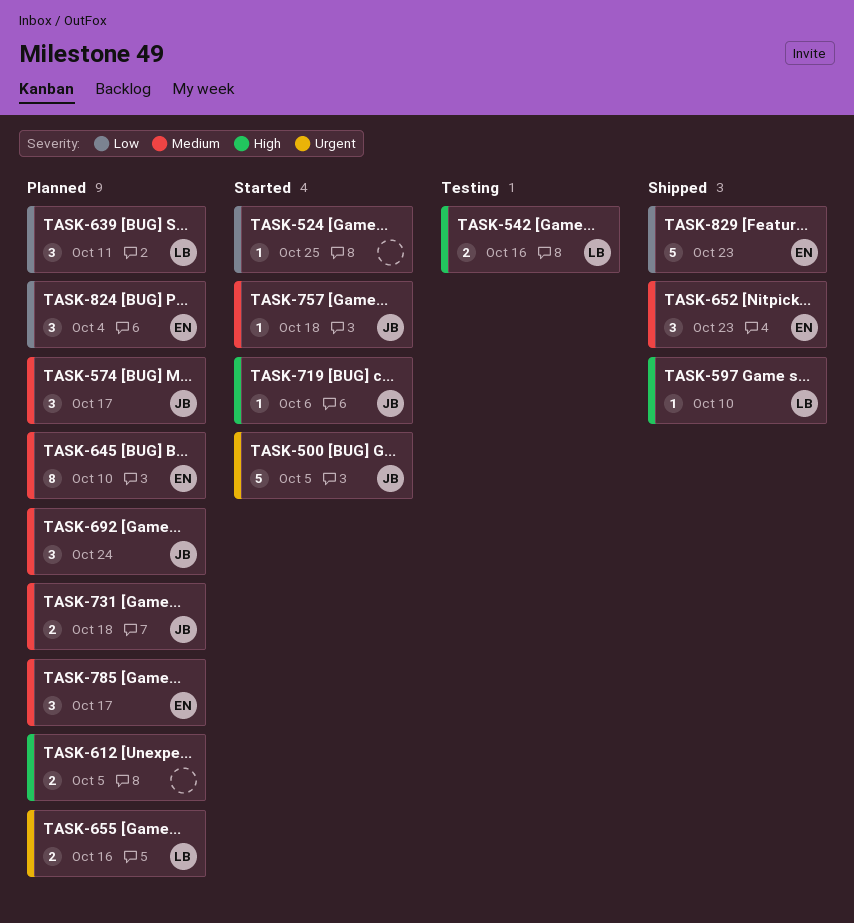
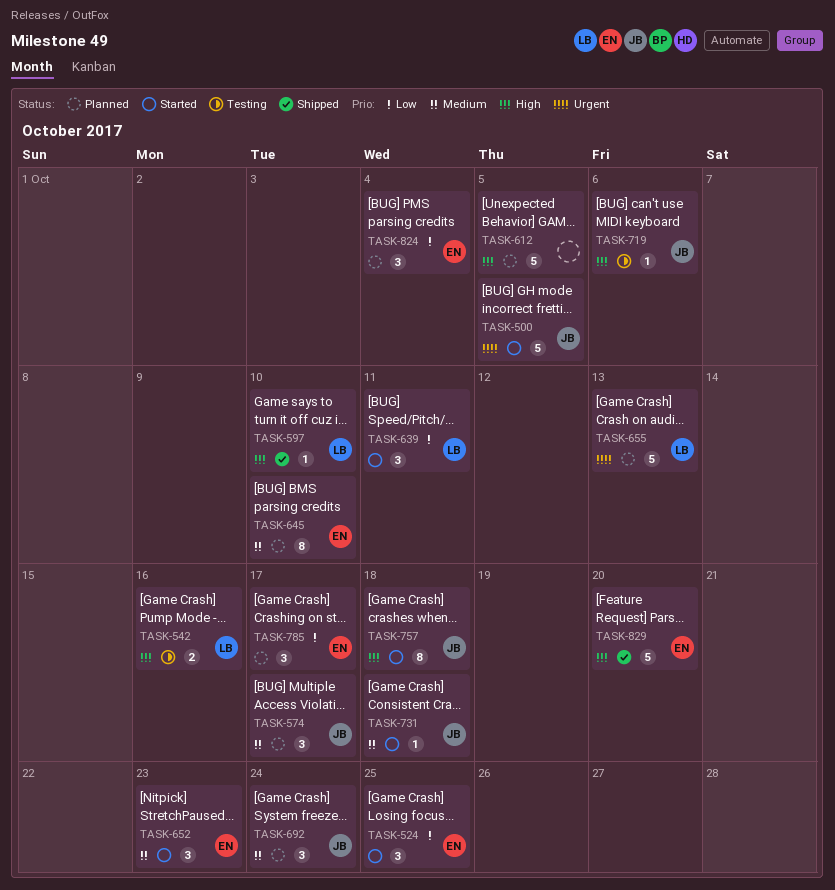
TASK-524, owner: none -> EN
TASK-524, estimate: 1 -> 3
TASK-612, estimate: 2 -> 5
TASK-639, status: Planned -> Started
TASK-652, status: Shipped -> Started
TASK-655, estimate: 2 -> 5
TASK-655, due: Oct 16 -> Oct 13
TASK-719, status: Started -> Testing
TASK-731, status: Planned -> Started
TASK-731, estimate: 2 -> 1
TASK-757, priority: Medium -> High
TASK-757, estimate: 1 -> 8
TASK-785, priority: Medium -> Low
TASK-829, priority: Low -> High
TASK-829, due: Oct 23 -> Oct 20

